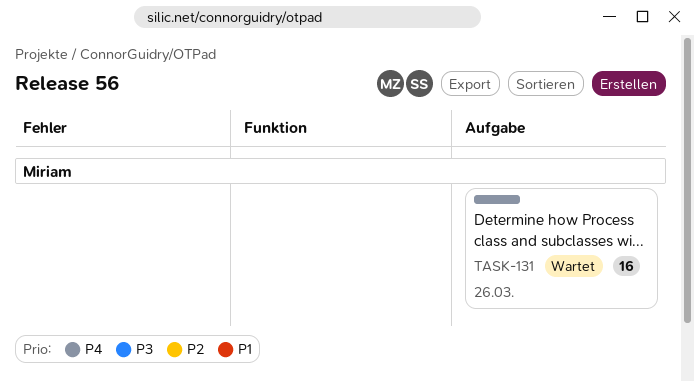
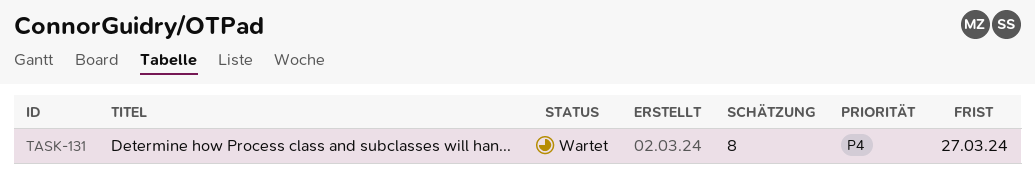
TASK-131, estimate: 16 -> 8
TASK-131, due: Mar 26 -> Mar 27

